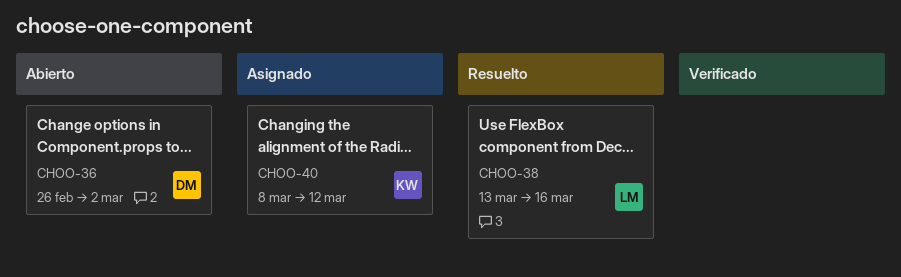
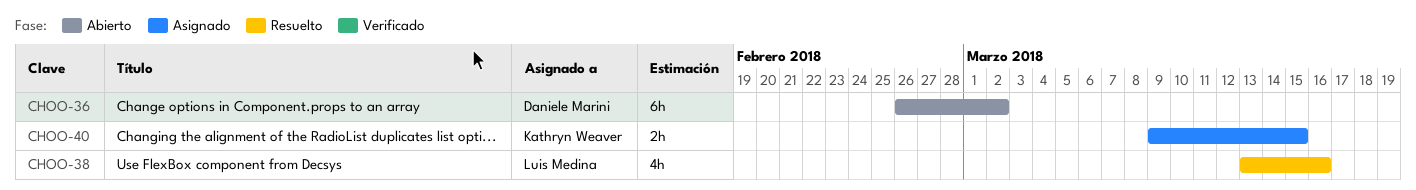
CHOO-40, start: Mar 8 -> Mar 9
CHOO-40, due: Mar 12 -> Mar 15

